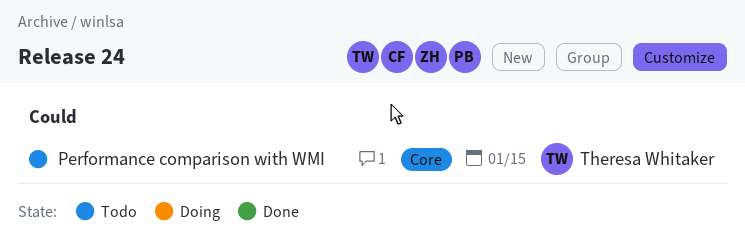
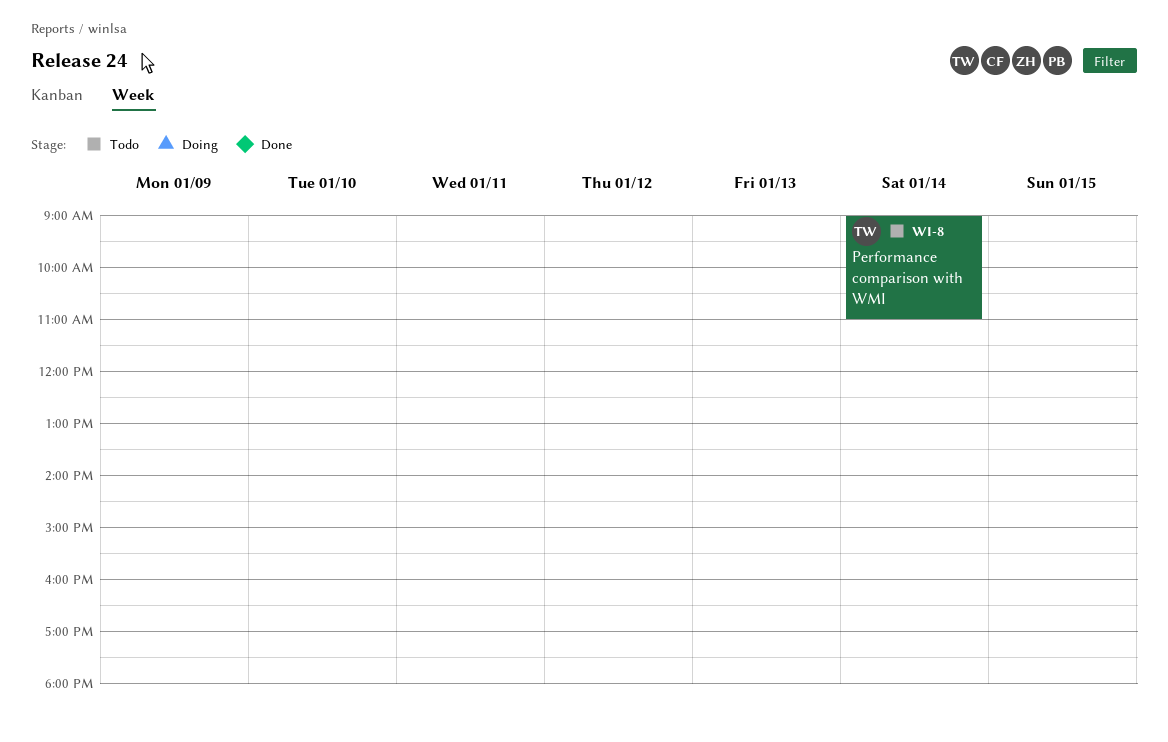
Performance comparison with WMI, day: Jan 15 -> Jan 14

